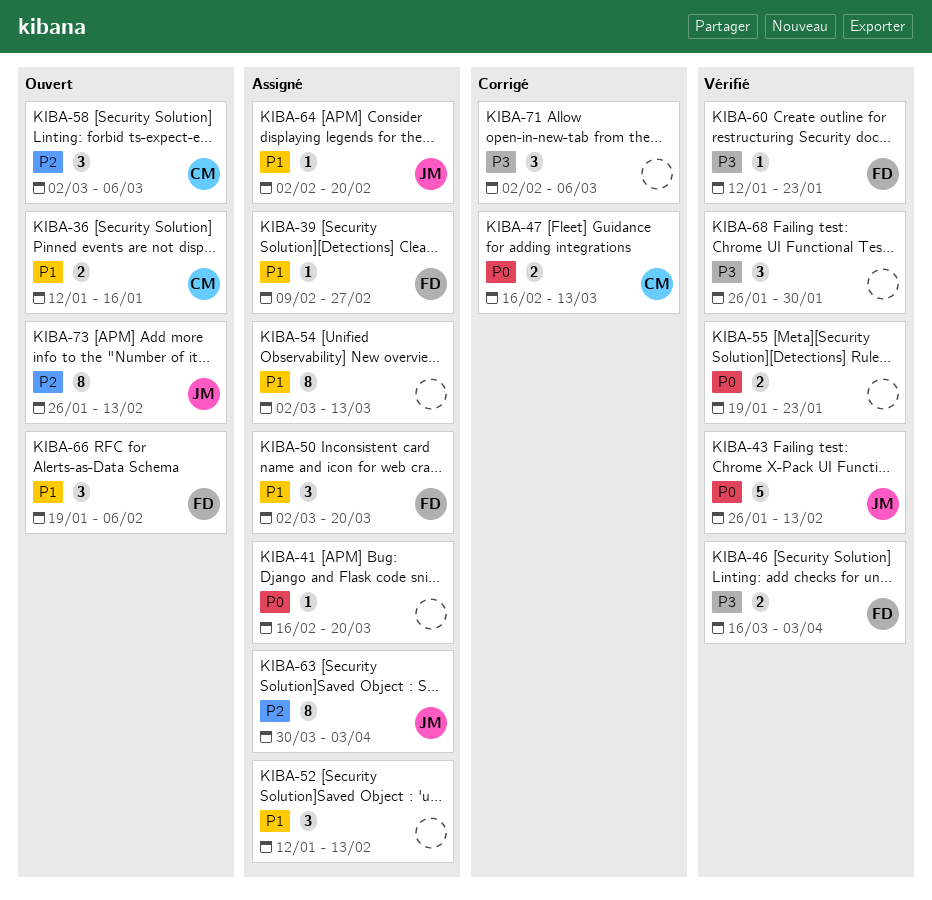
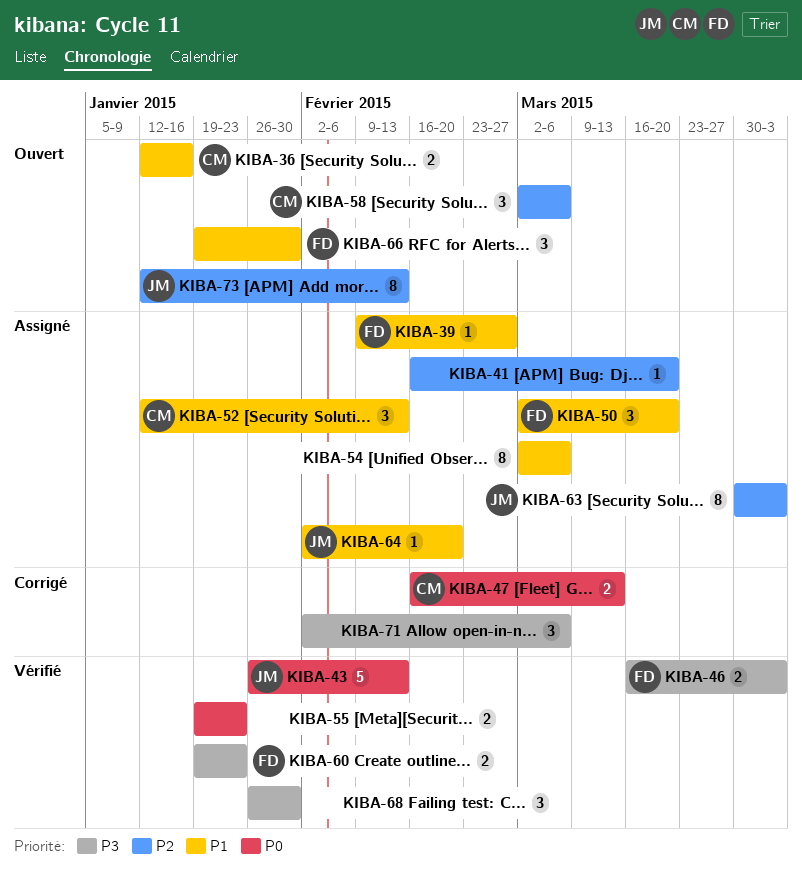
KIBA-41, priority: P0 -> P2
KIBA-52, owner: none -> CM
KIBA-54, due: Mar 13 -> Mar 6
KIBA-60, estimate: 1 -> 2
KIBA-60, start: Jan 12 -> Jan 19
KIBA-66, due: Feb 6 -> Jan 30
KIBA-73, start: Jan 26 -> Jan 12

